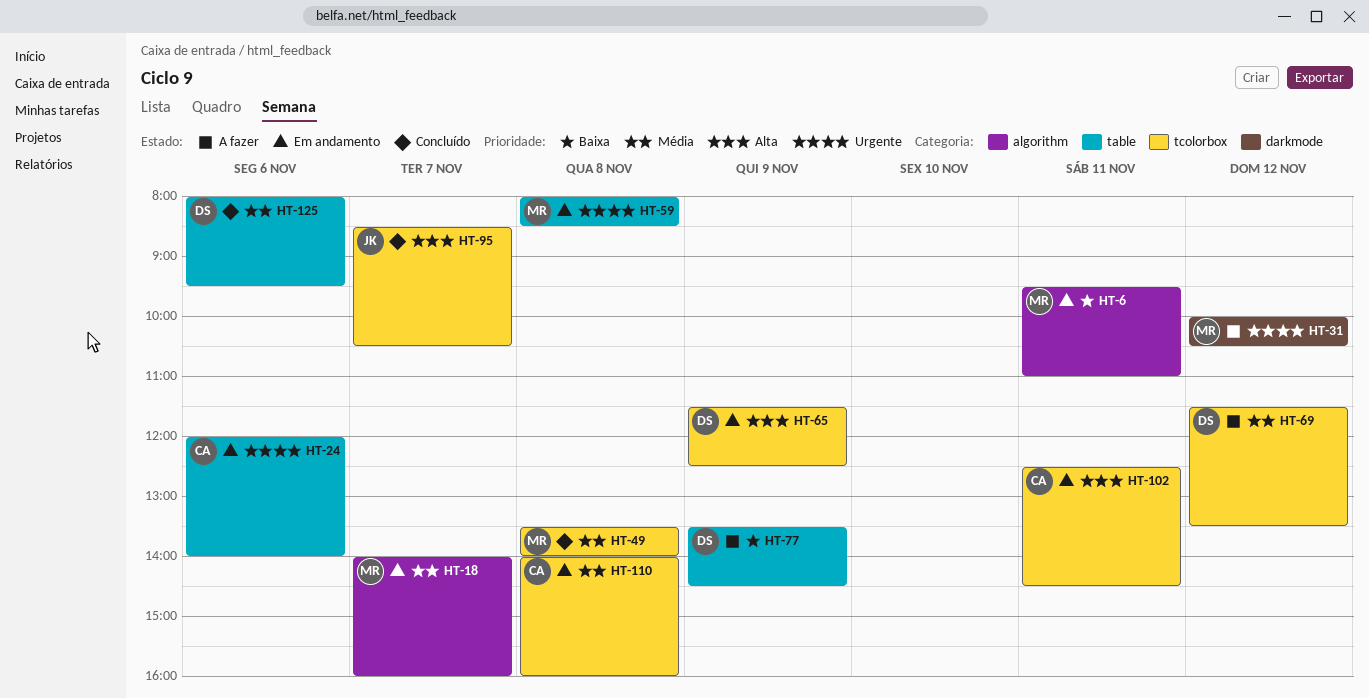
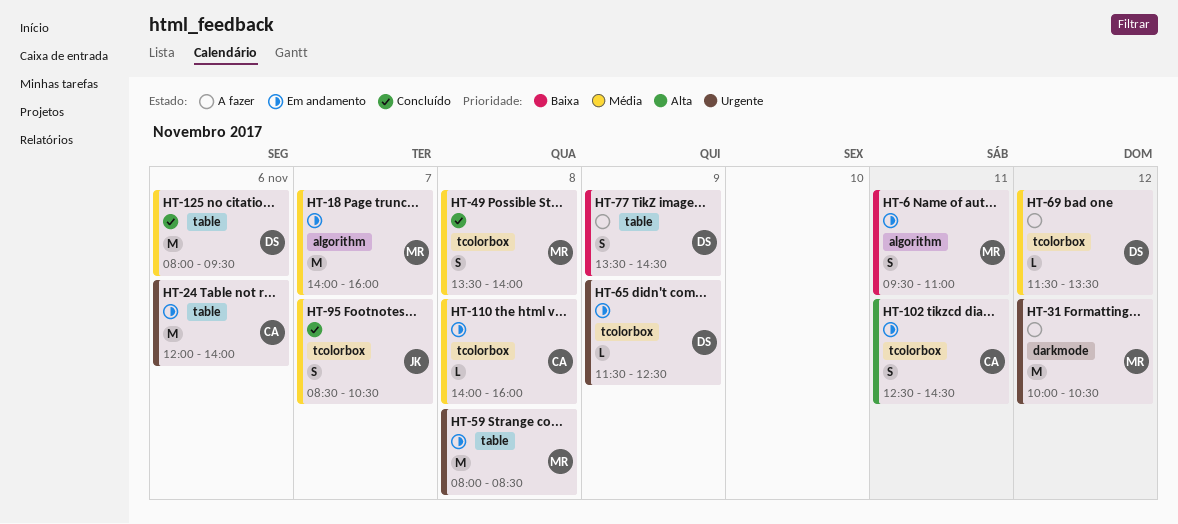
HT-65, priority: Alta -> Urgente
HT-95, priority: Alta -> Média

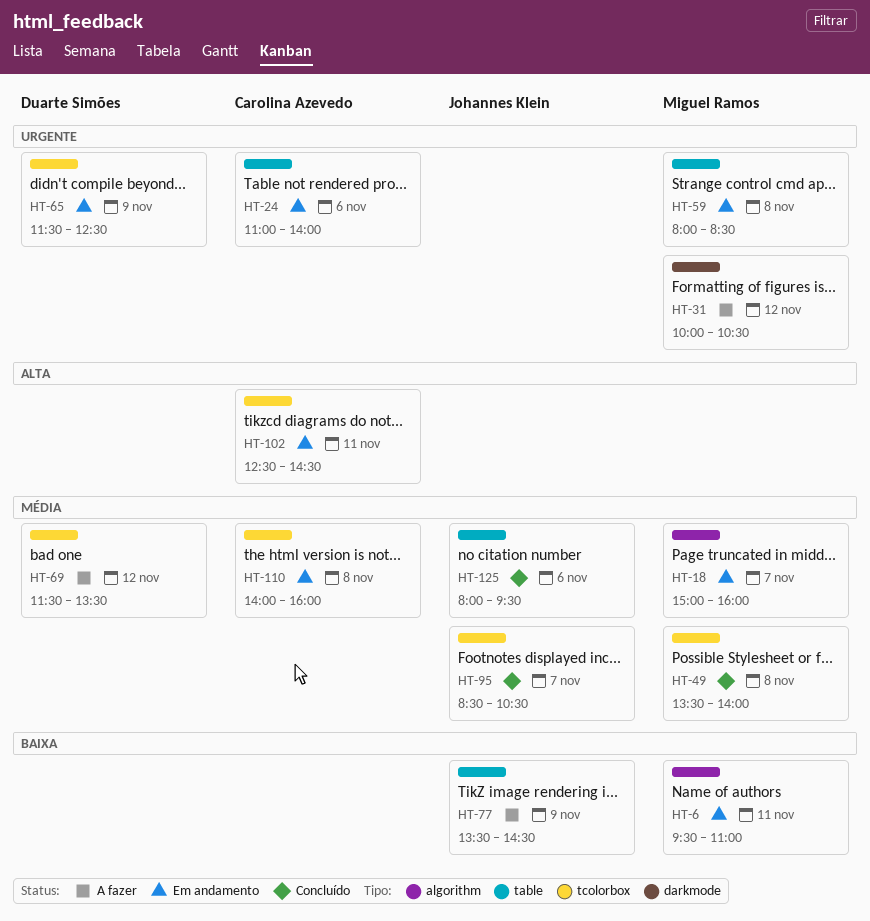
HT-18, begins: 14:00 -> 15:00
HT-24, begins: 12:00 -> 11:00
HT-77, owner: Duarte Simões -> Johannes Klein
HT-125, owner: Duarte Simões -> Johannes Klein

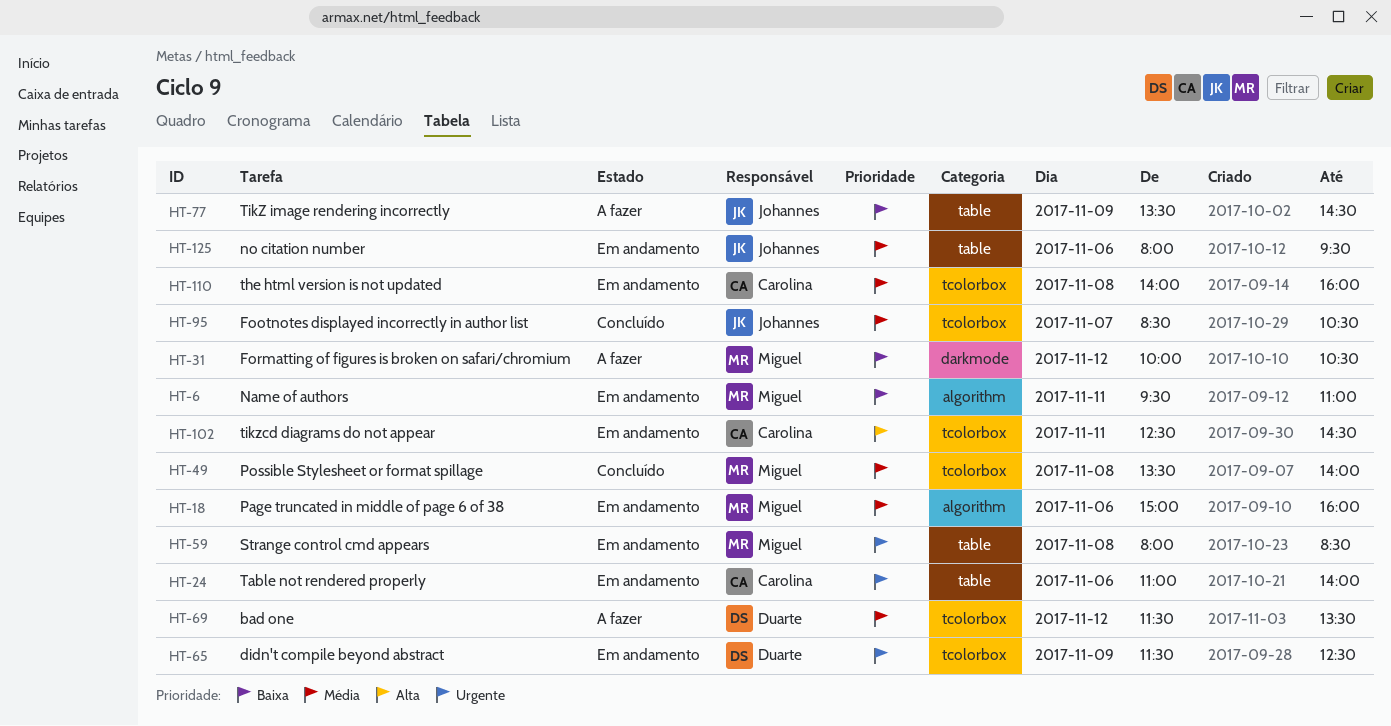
HT-18, day: Nov 7 -> Nov 6
HT-31, priority: Urgente -> Baixa
HT-125, status: Concluído -> Em andamento

